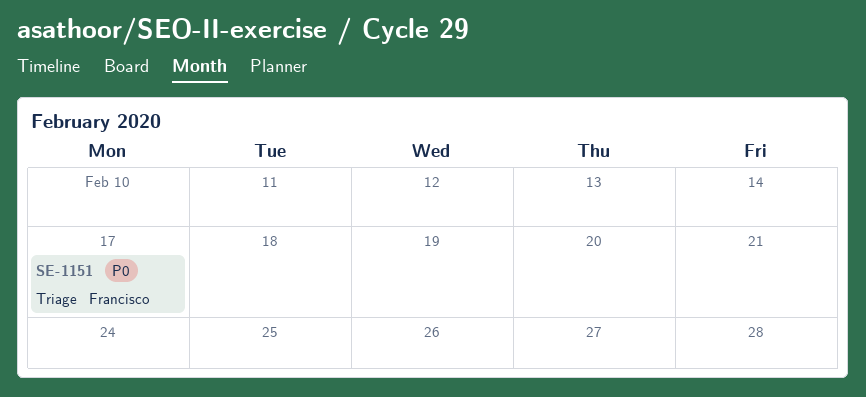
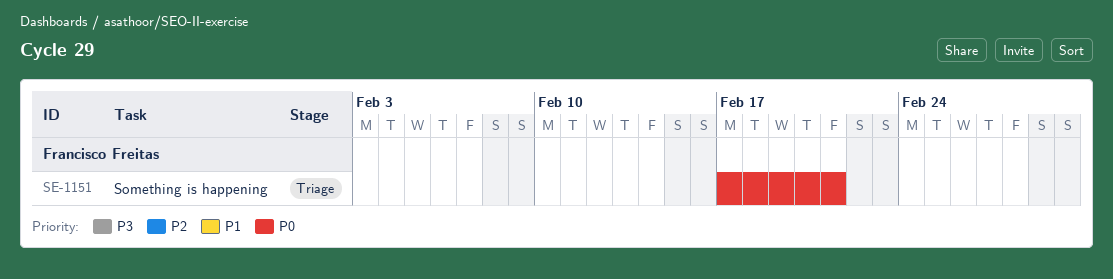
SE-1151, due: Feb 17 -> Feb 21

